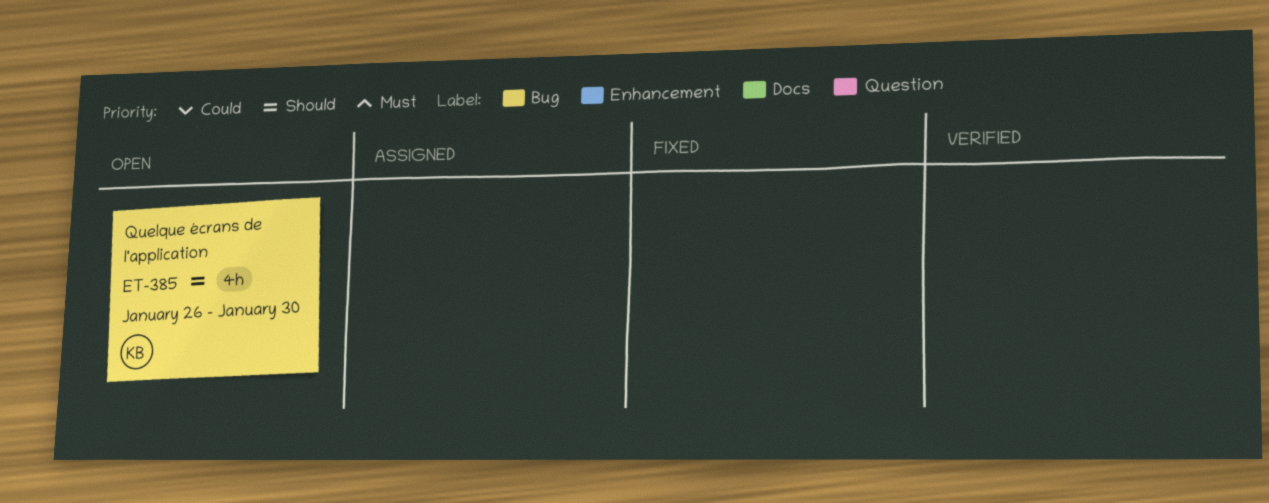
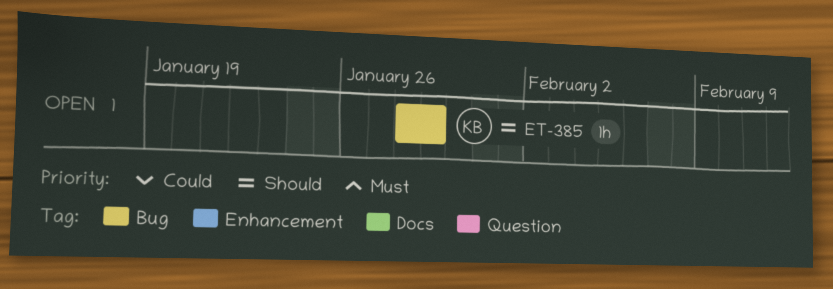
ET-385, estimate: 4h -> 1h
ET-385, start: Jan 26 -> Jan 28
ET-385, due: Jan 30 -> Jan 29

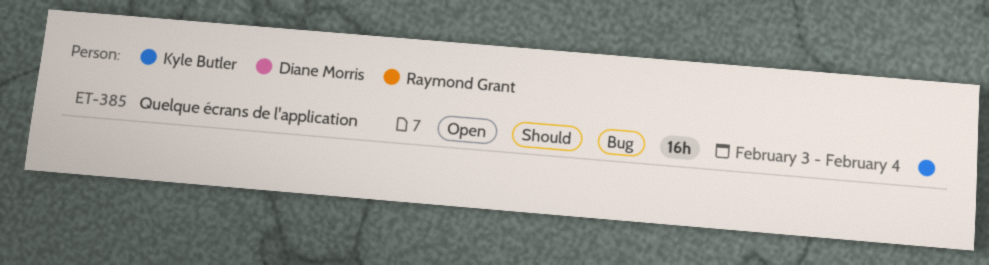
ET-385, estimate: 1h -> 16h
ET-385, start: Jan 28 -> Feb 3
ET-385, due: Jan 29 -> Feb 4

